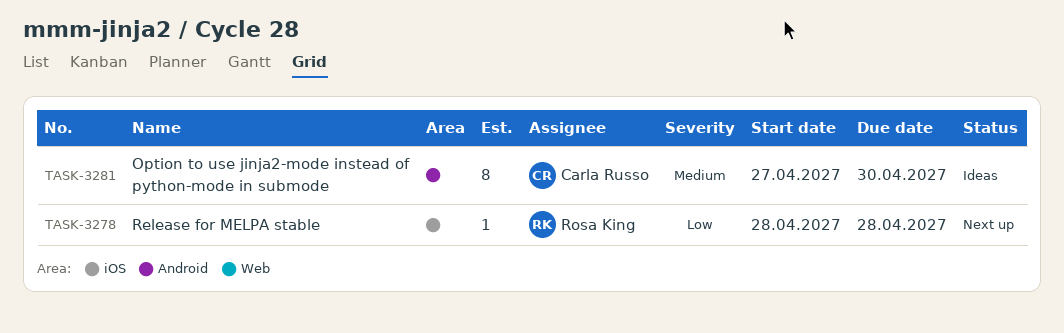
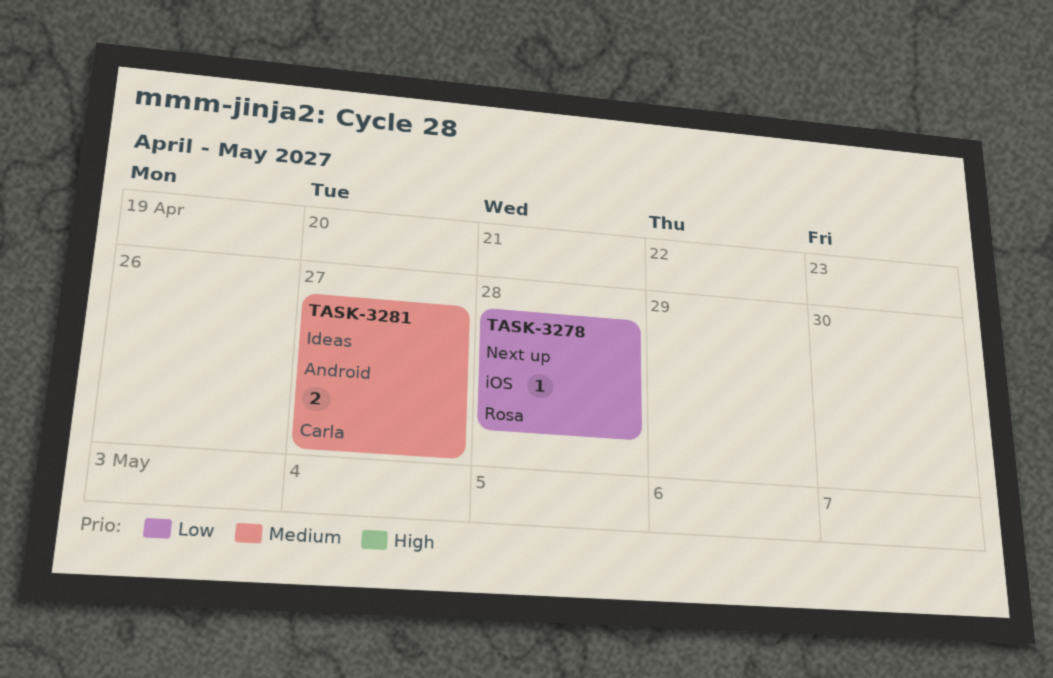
TASK-3281, estimate: 8 -> 2
TASK-3281, due: Apr 30 -> Apr 27

